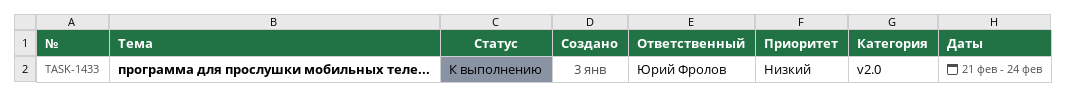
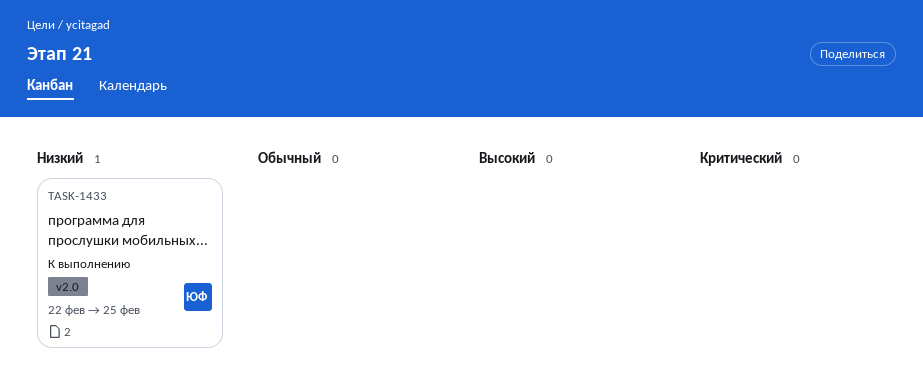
TASK-1433, start: Feb 21 -> Feb 22
TASK-1433, due: Feb 24 -> Feb 25

